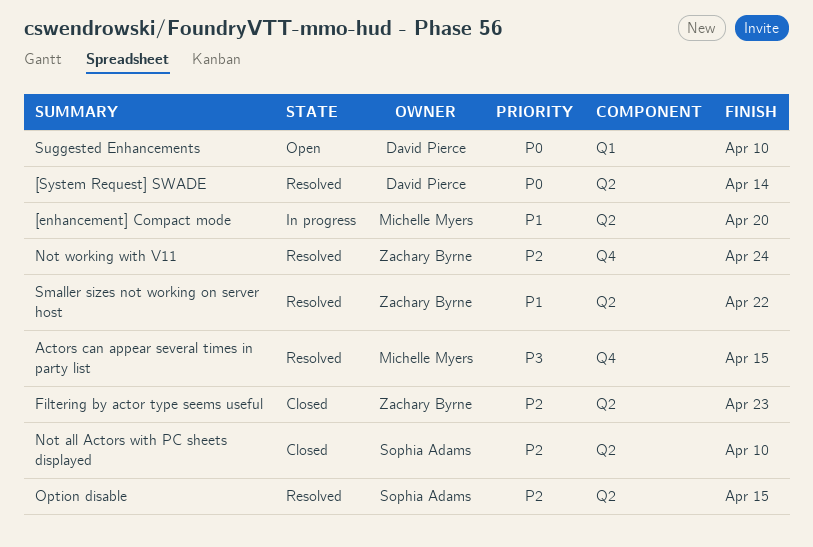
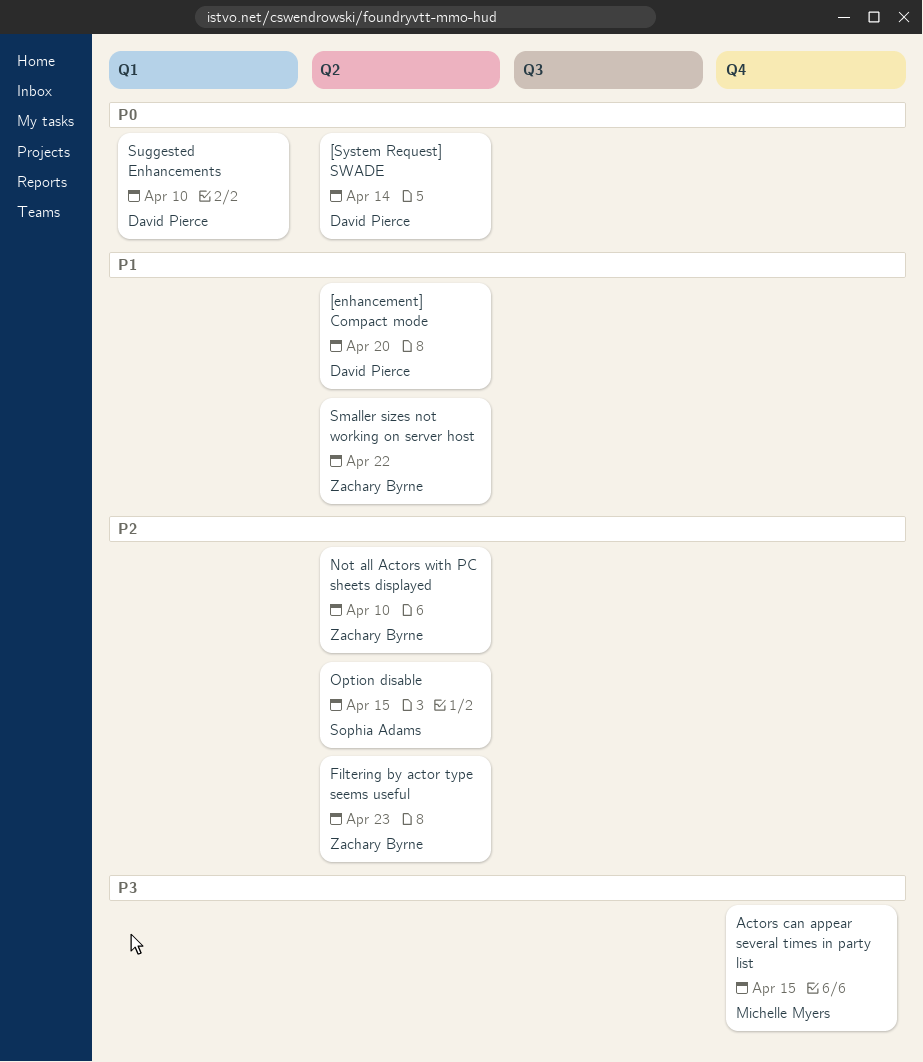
[enhancement] Compact mode, owner: Michelle Myers -> David Pierce
Not all Actors with PC sheets displayed, owner: Sophia Adams -> Zachary Byrne
Not working with V11: present -> none

